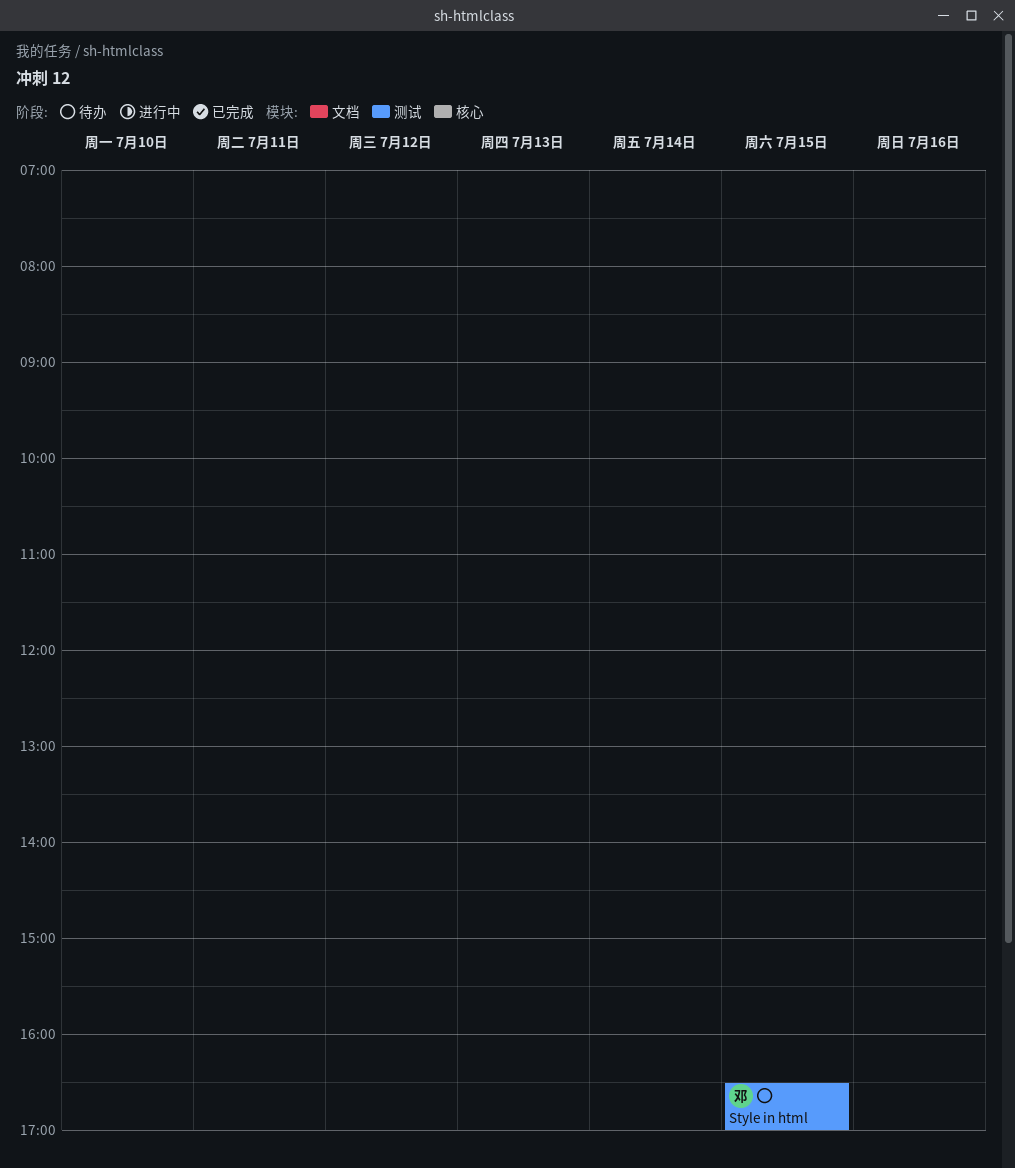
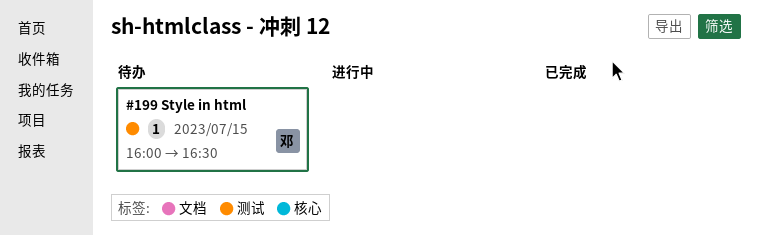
Style in html, begins: 16:30 -> 16:00
Style in html, ends: 17:00 -> 16:30

